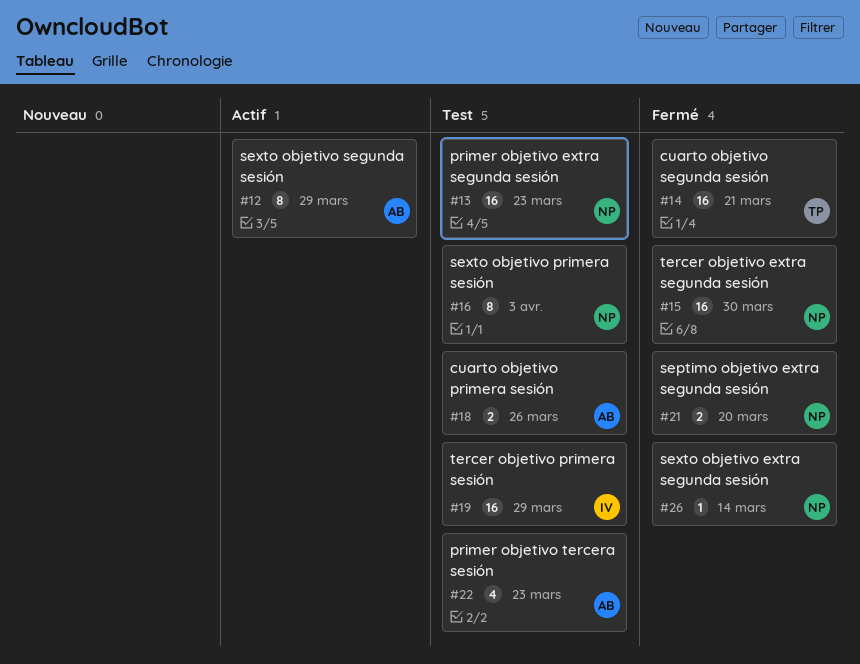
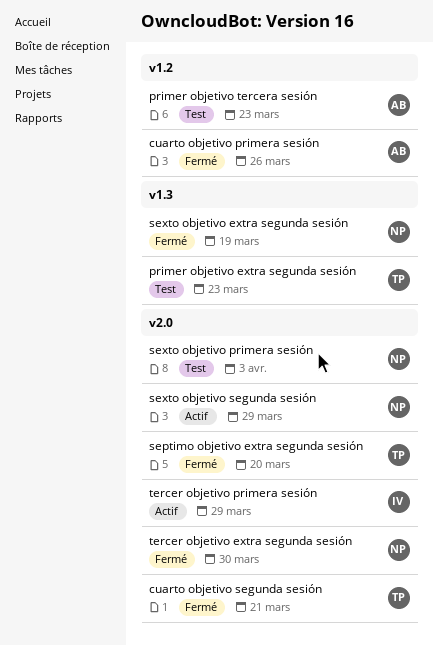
cuarto objetivo primera sesión, status: Test -> Fermé
primer objetivo extra segunda sesión, owner: NP -> TP
septimo objetivo extra segunda sesión, owner: NP -> TP
sexto objetivo extra segunda sesión, due: Mar 14 -> Mar 19
sexto objetivo segunda sesión, owner: AB -> NP
tercer objetivo primera sesión, status: Test -> Actif

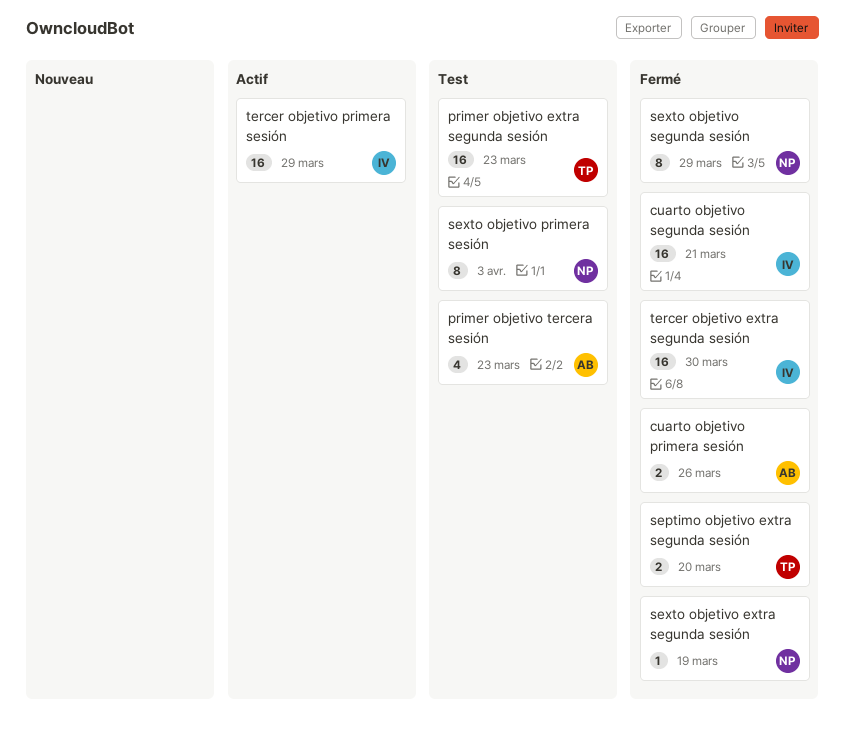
cuarto objetivo segunda sesión, owner: TP -> IV
sexto objetivo segunda sesión, status: Actif -> Fermé
tercer objetivo extra segunda sesión, owner: NP -> IV

